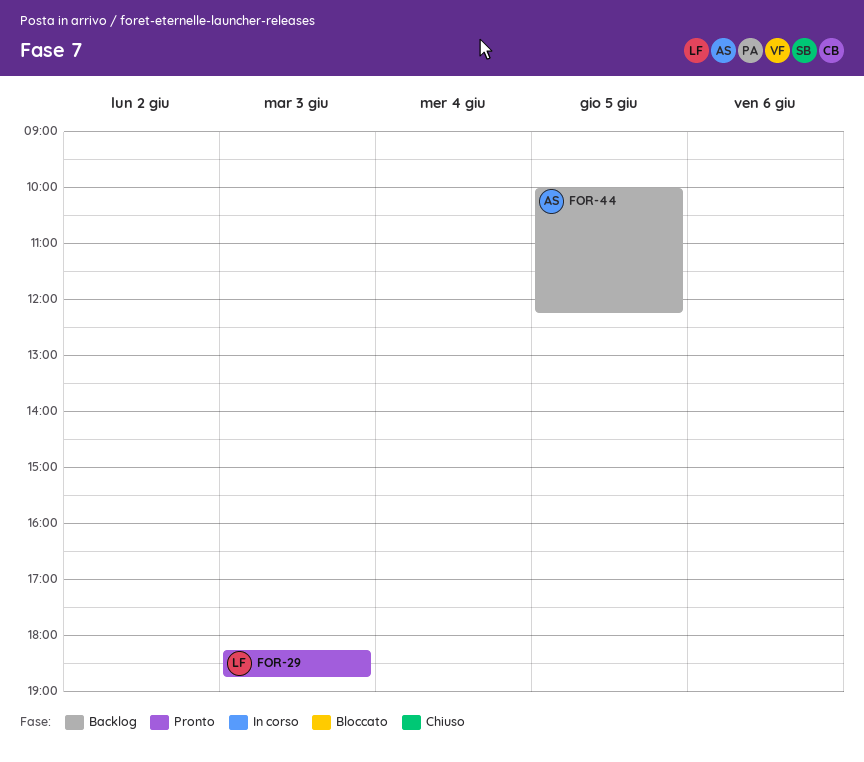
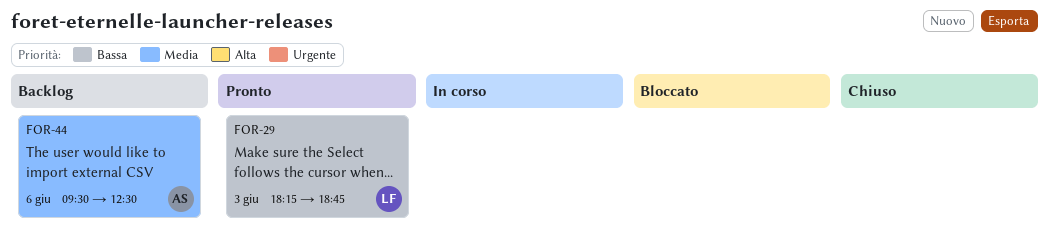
FOR-44, day: Jun 5 -> Jun 6
FOR-44, begins: 10:00 -> 09:30
FOR-44, ends: 12:15 -> 12:30

